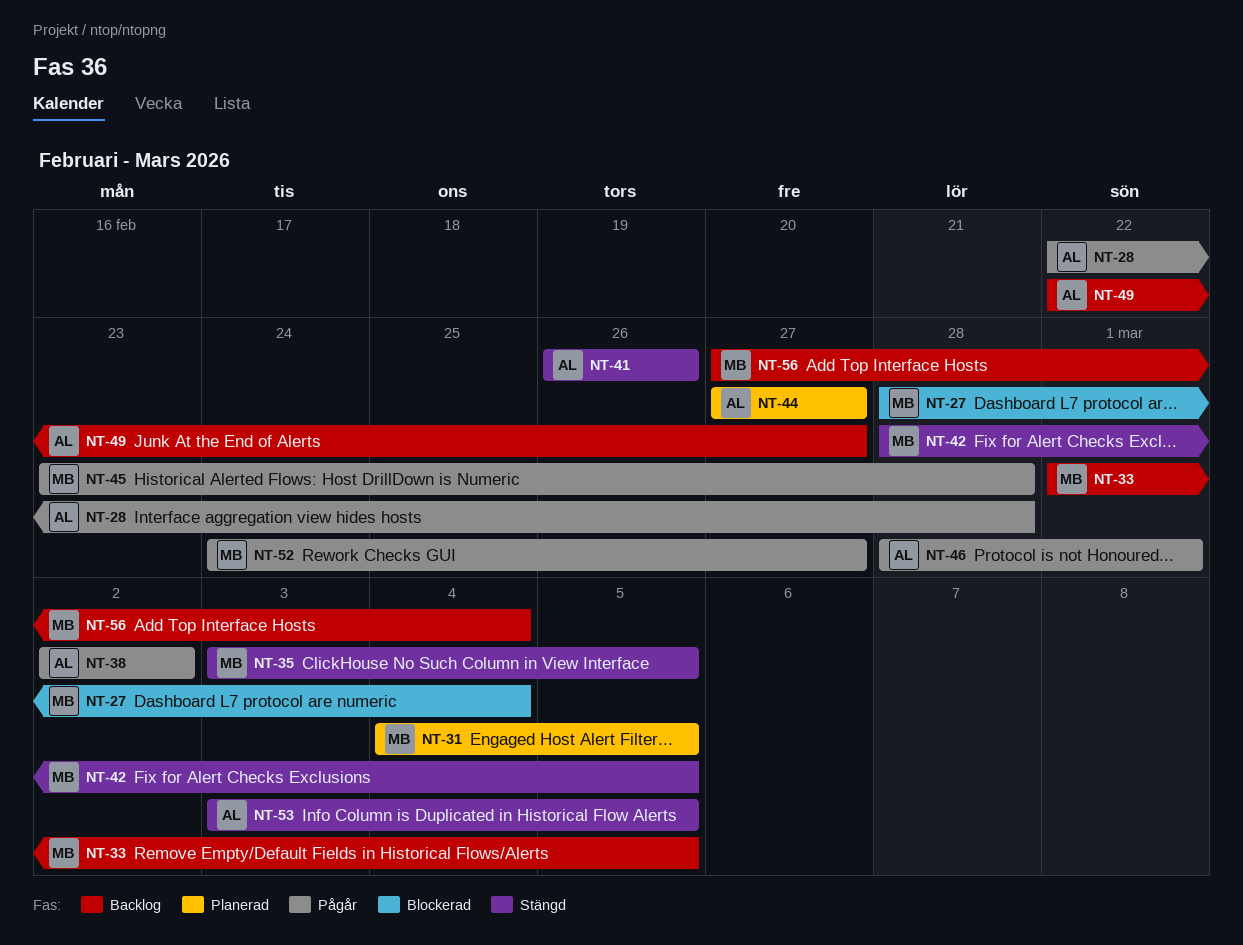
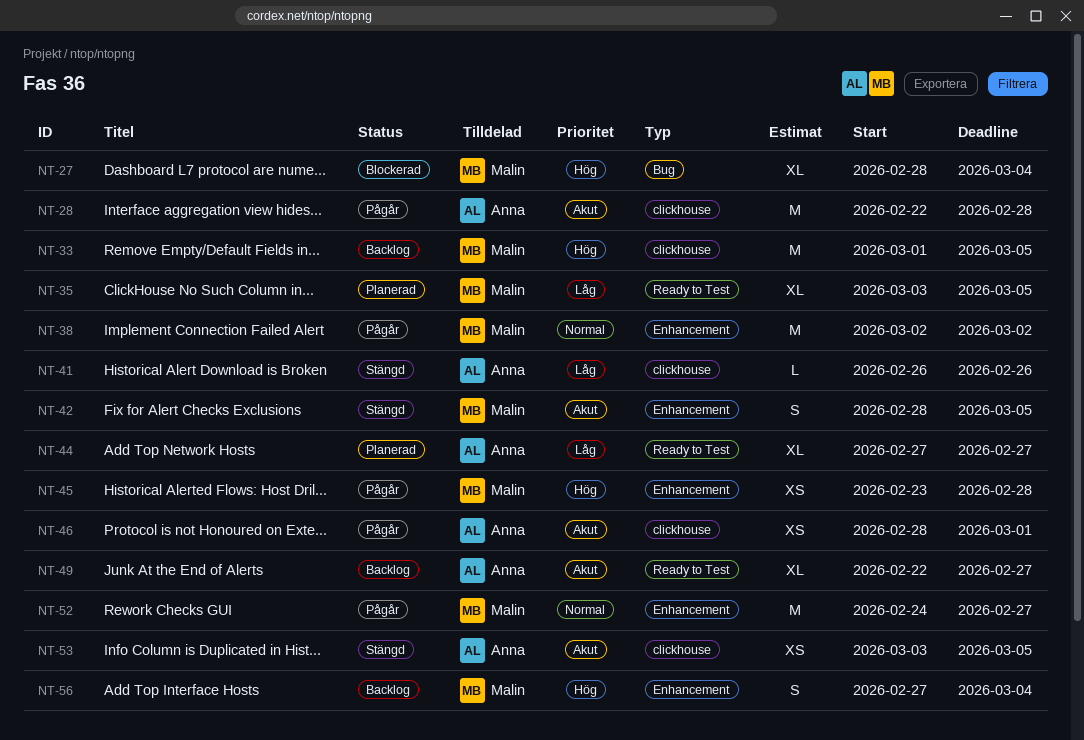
NT-31: present -> none
NT-35, status: Stängd -> Planerad
NT-38, owner: Anna -> Malin

